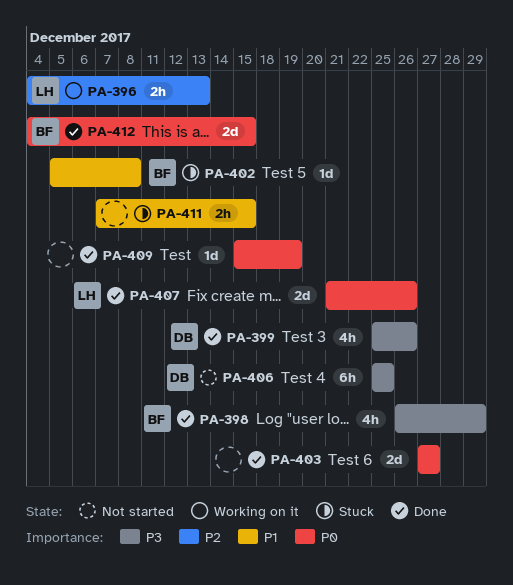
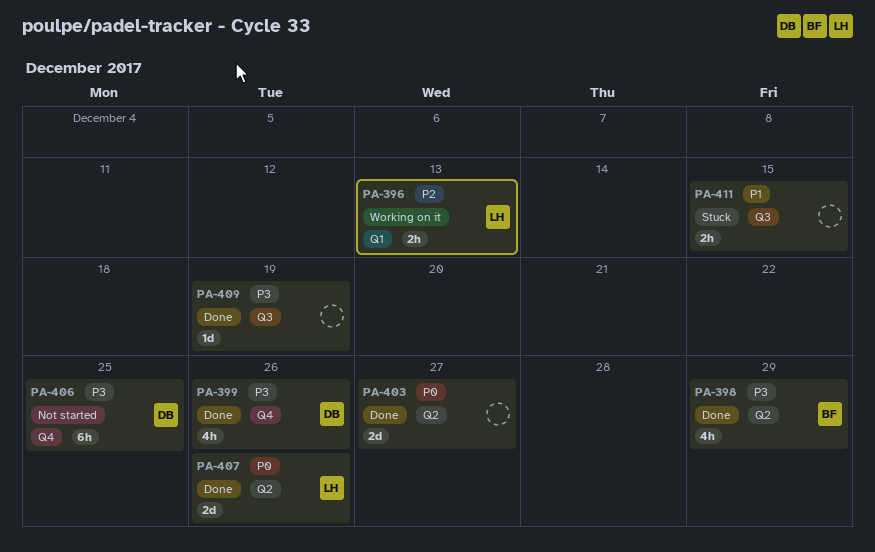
PA-402: present -> none
PA-409, priority: P0 -> P3
PA-412: present -> none

